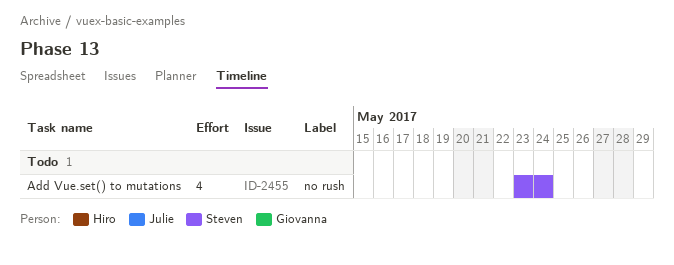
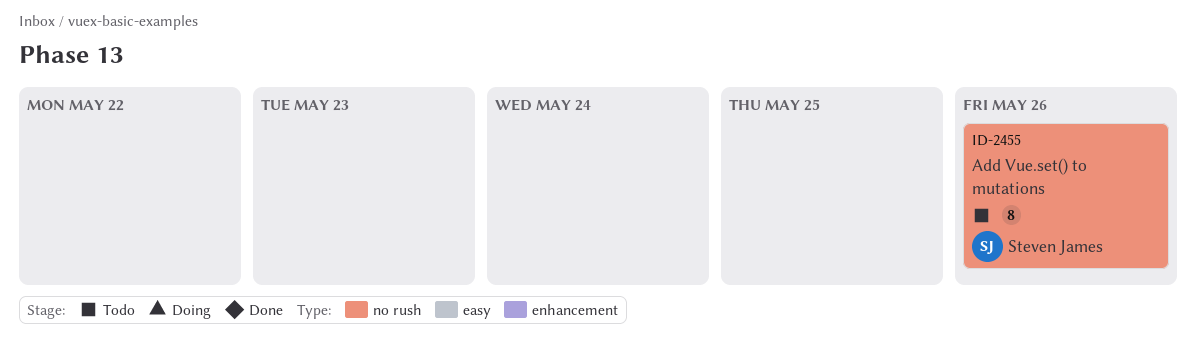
ID-2455, estimate: 4 -> 8
ID-2455, due: May 24 -> May 26

